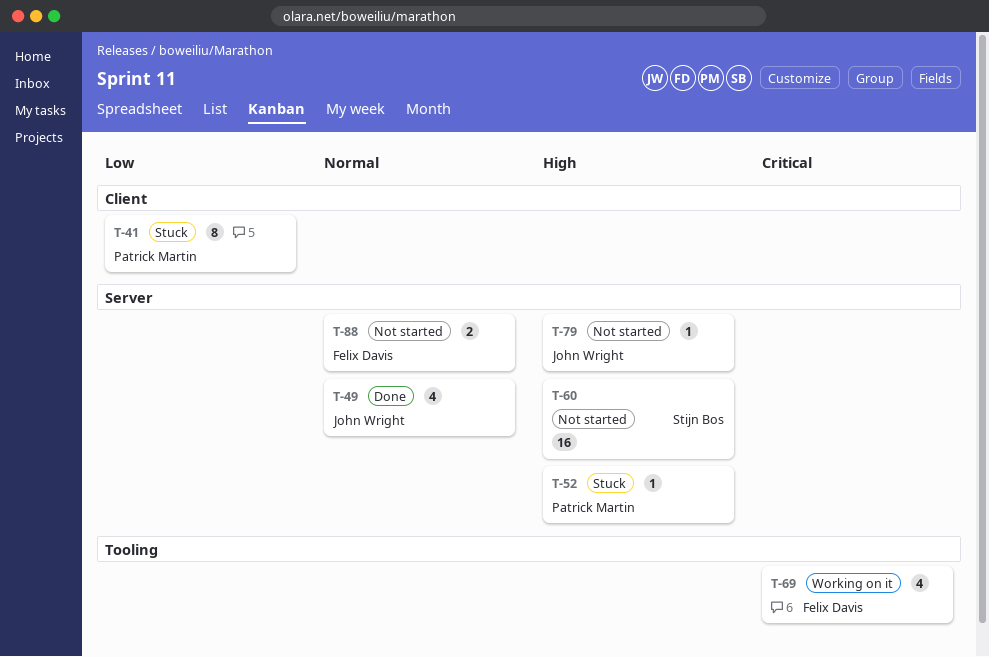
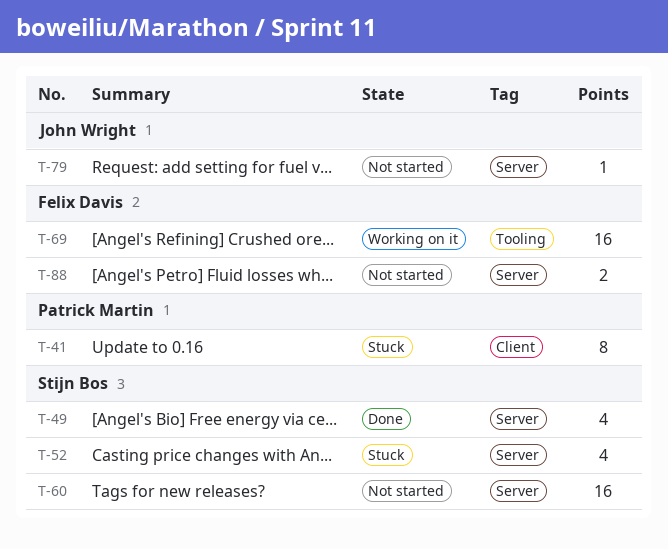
T-49, owner: John Wright -> Stijn Bos
T-52, owner: Patrick Martin -> Stijn Bos
T-52, estimate: 1 -> 4
T-69, estimate: 4 -> 16

